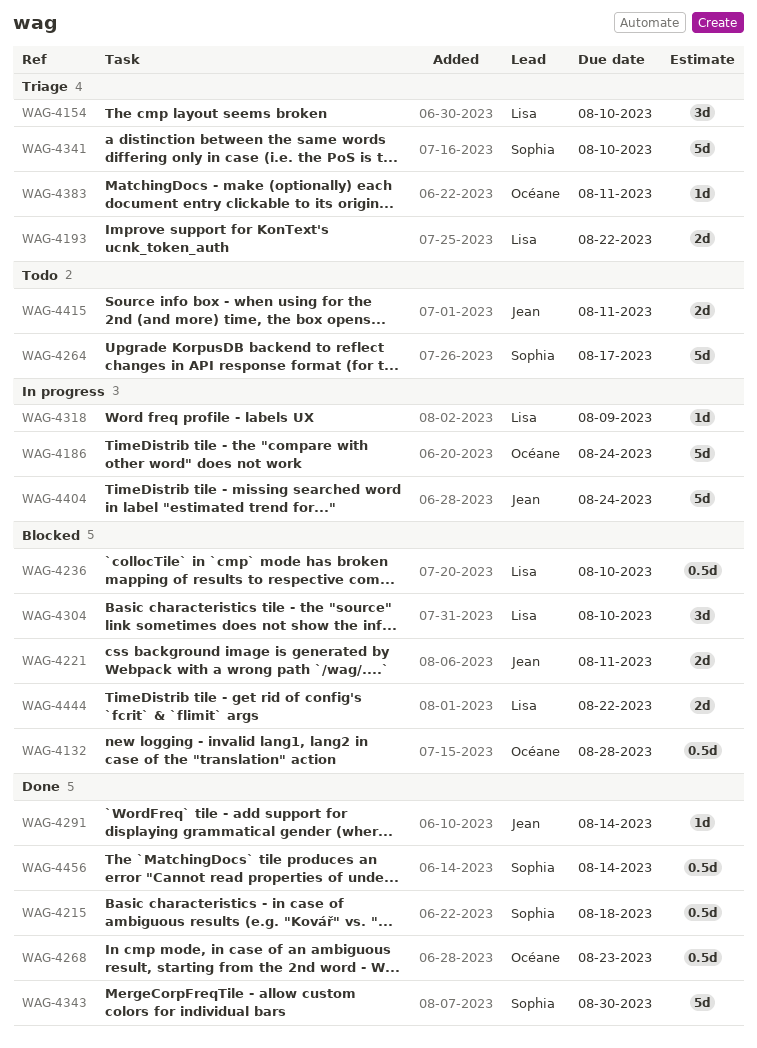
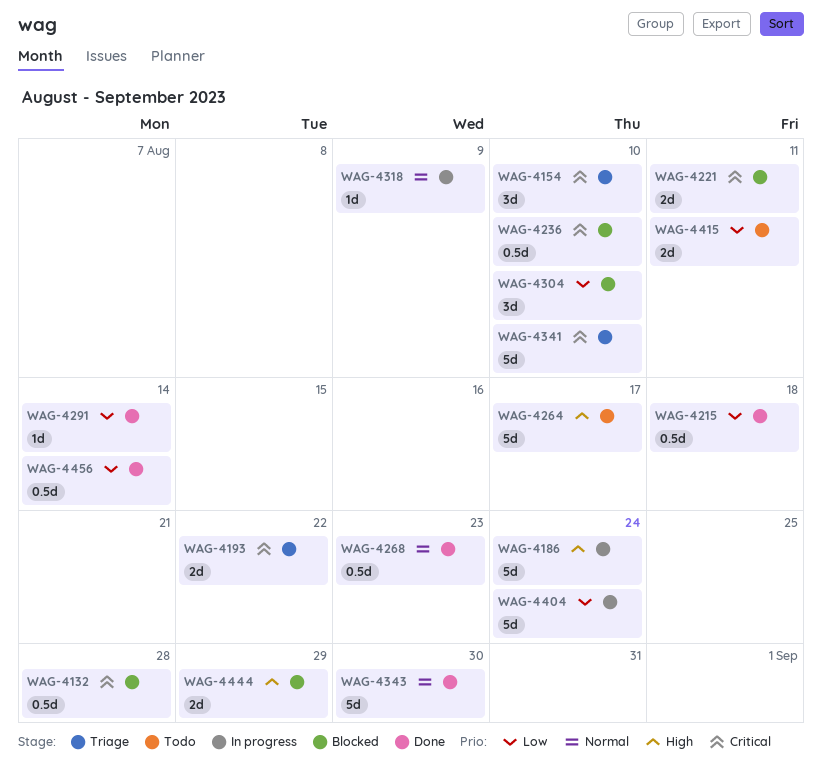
WAG-4383: present -> none
WAG-4444, due: Aug 22 -> Aug 29

